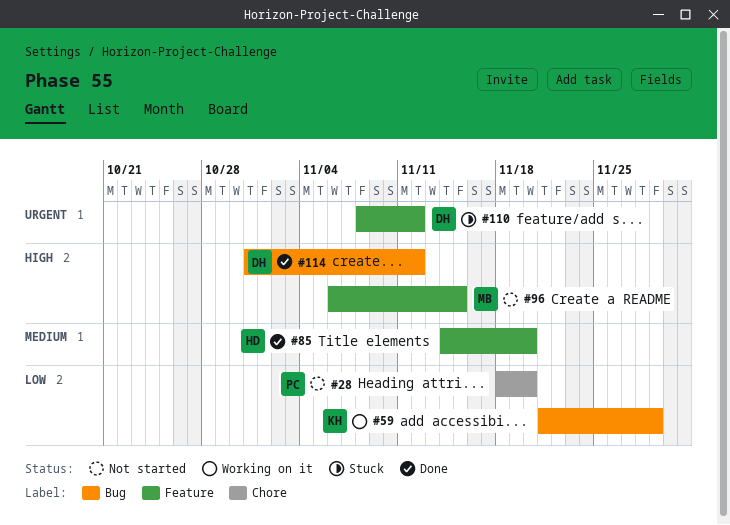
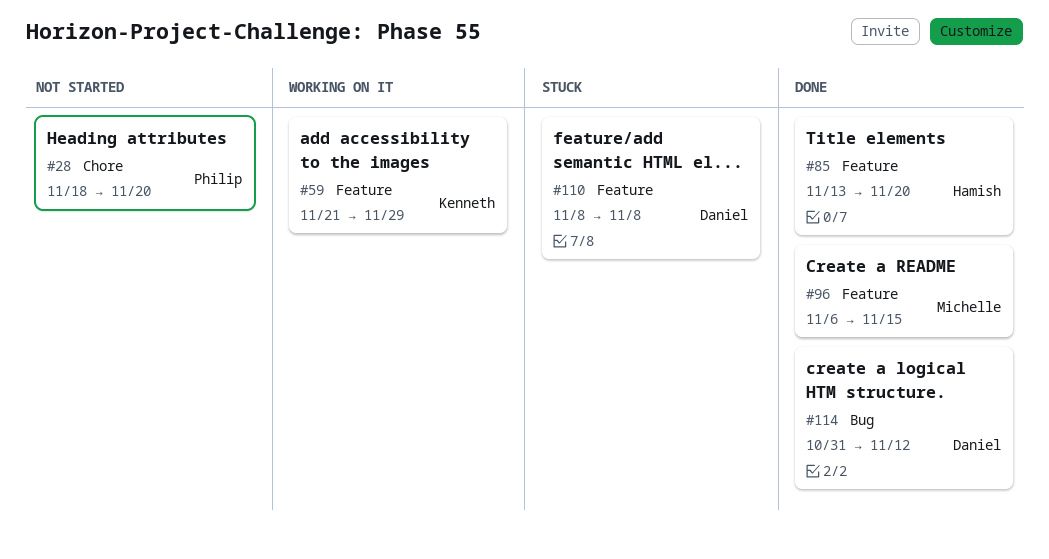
#59, label: Bug -> Feature
#85, start: Nov 14 -> Nov 13
#96, status: Not started -> Done
#110, due: Nov 12 -> Nov 8

